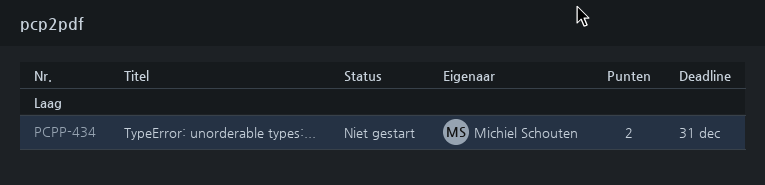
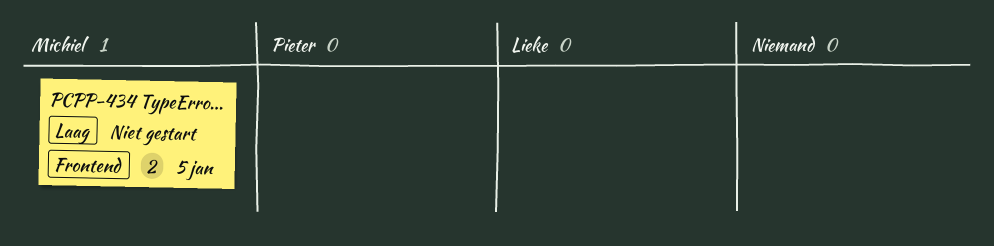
PCPP-434, due: Dec 31 -> Jan 5

